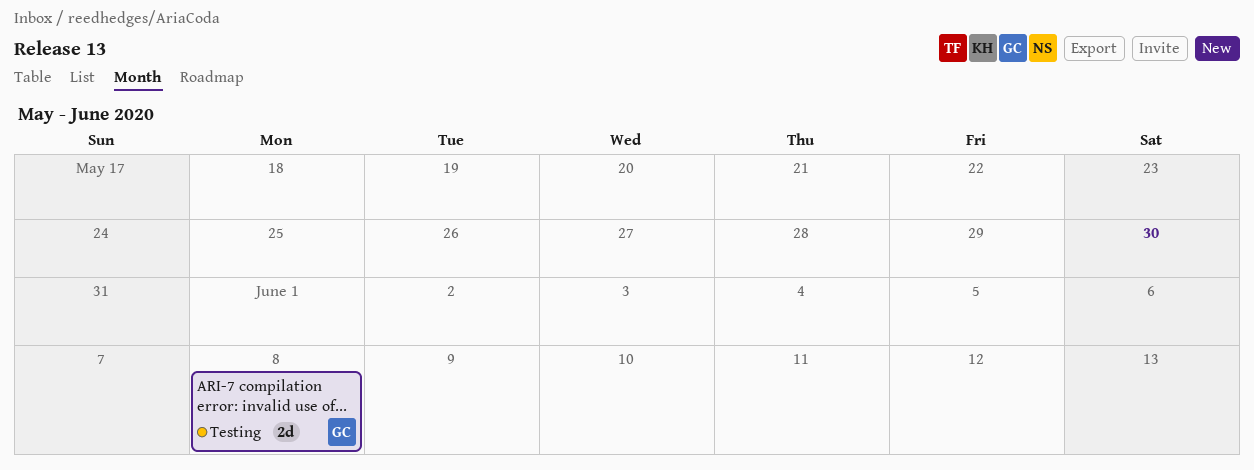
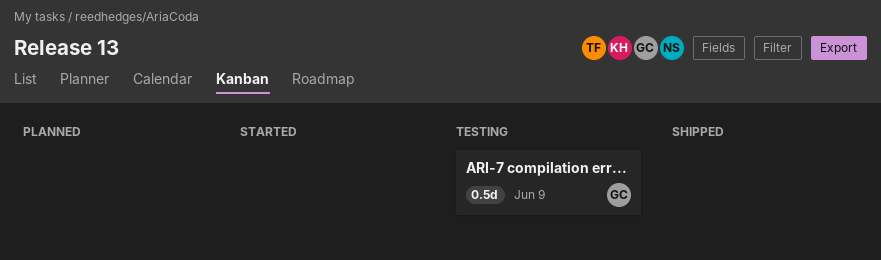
ARI-7, estimate: 2d -> 0.5d
ARI-7, due: Jun 8 -> Jun 9

